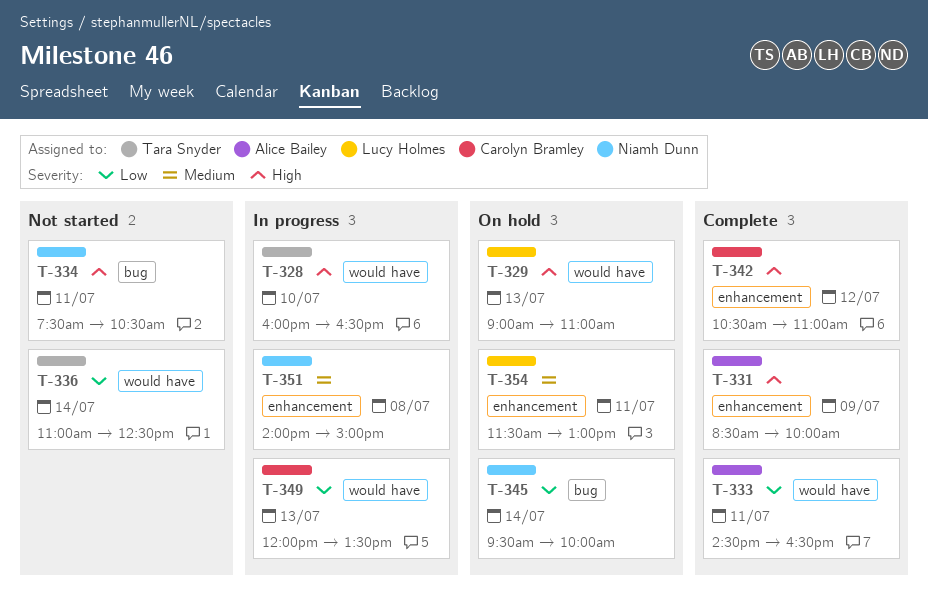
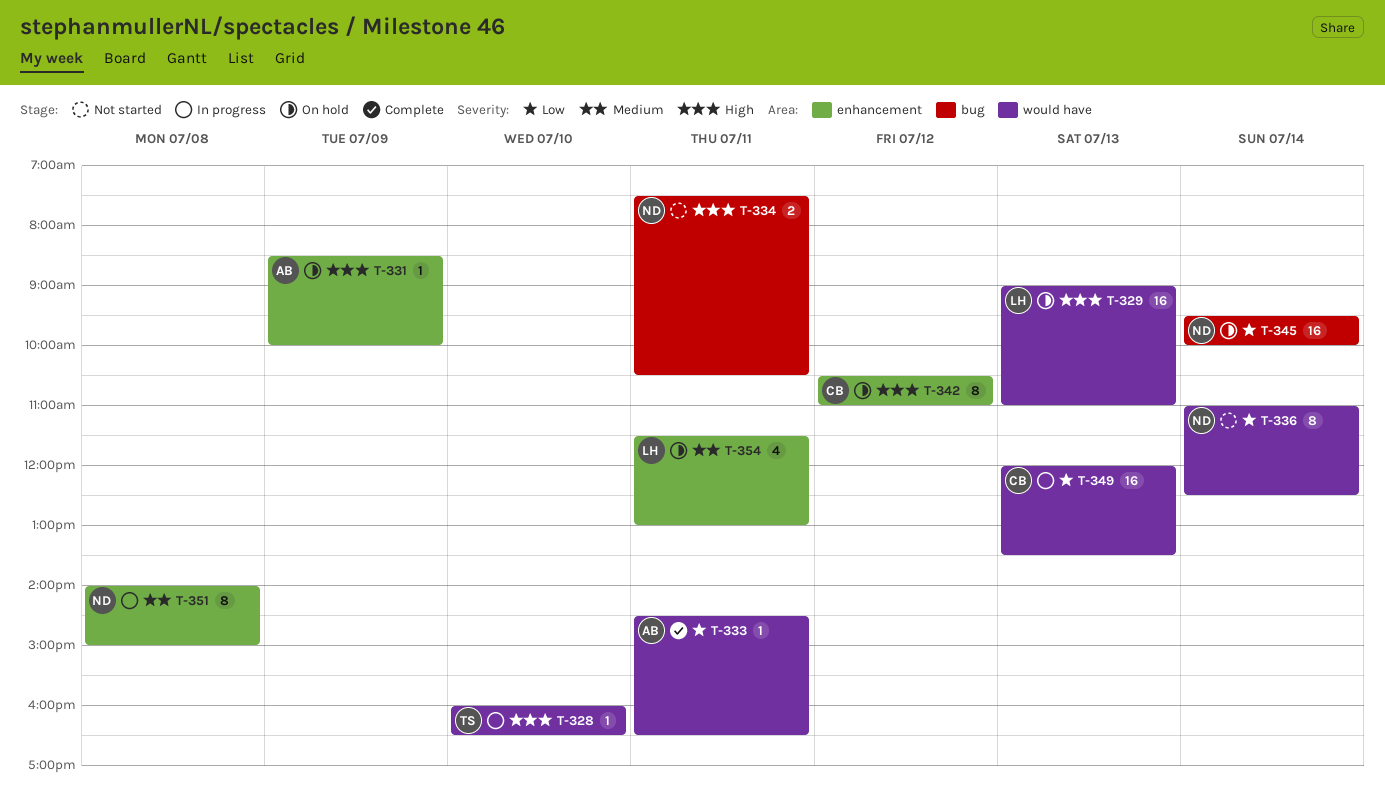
T-331, status: Complete -> On hold
T-336, owner: Tara Snyder -> Niamh Dunn
T-342, status: Complete -> On hold

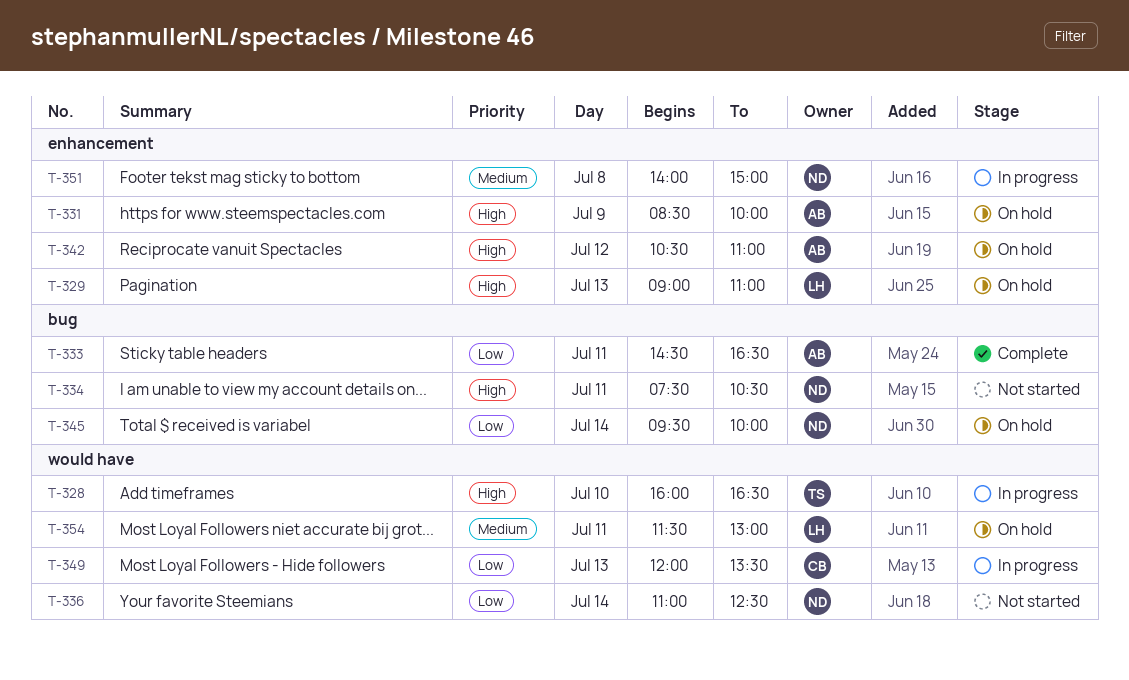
T-329, label: would have -> enhancement
T-333, label: would have -> bug
T-342, owner: CB -> AB
T-354, label: enhancement -> would have

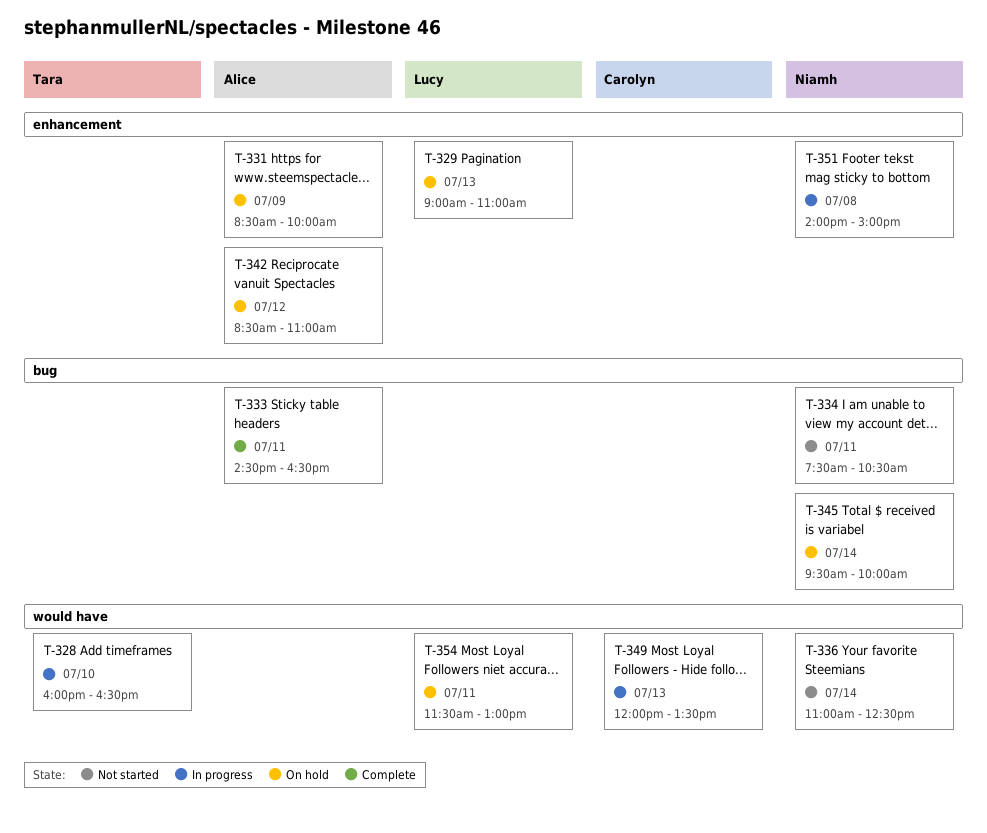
T-342, begins: 10:30 -> 08:30

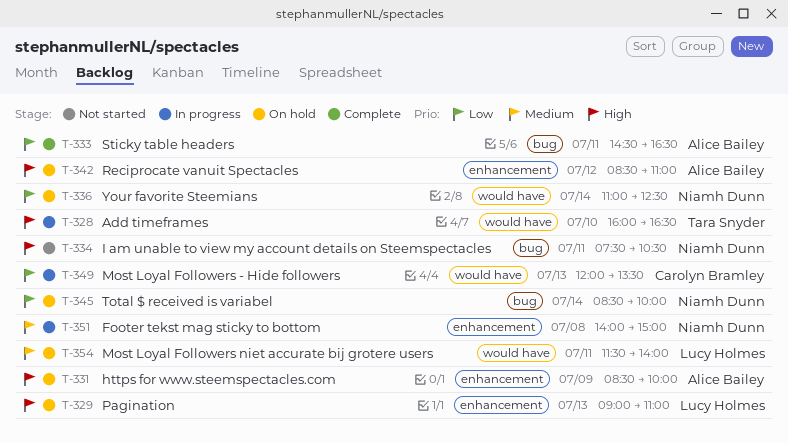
T-336, status: Not started -> On hold
T-345, begins: 09:30 -> 08:30
T-354, ends: 13:00 -> 14:00

